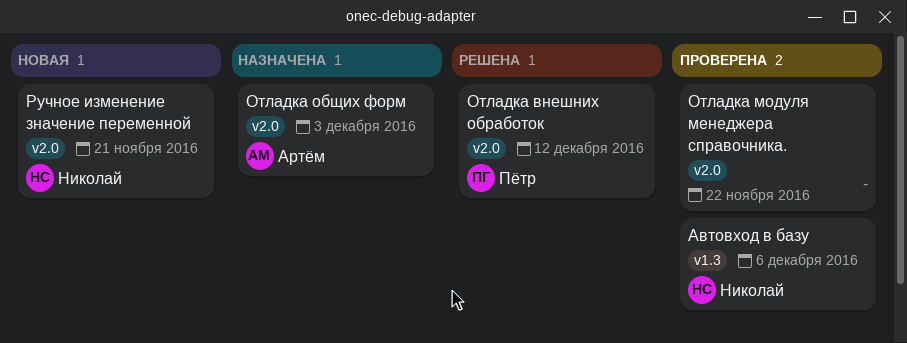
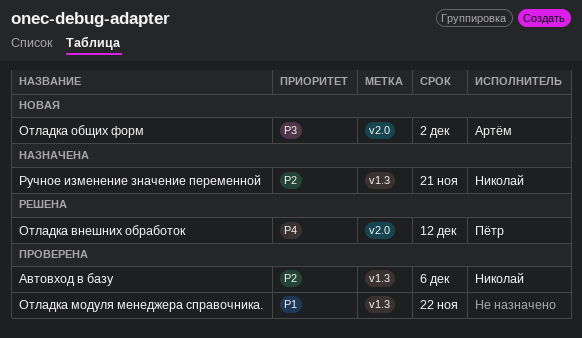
Отладка модуля менеджера справочника., label: v2.0 -> v1.3
Отладка общих форм, status: Назначена -> Новая
Отладка общих форм, due: Dec 3 -> Dec 2
Ручное изменение значение переменной, status: Новая -> Назначена
Ручное изменение значение переменной, label: v2.0 -> v1.3

